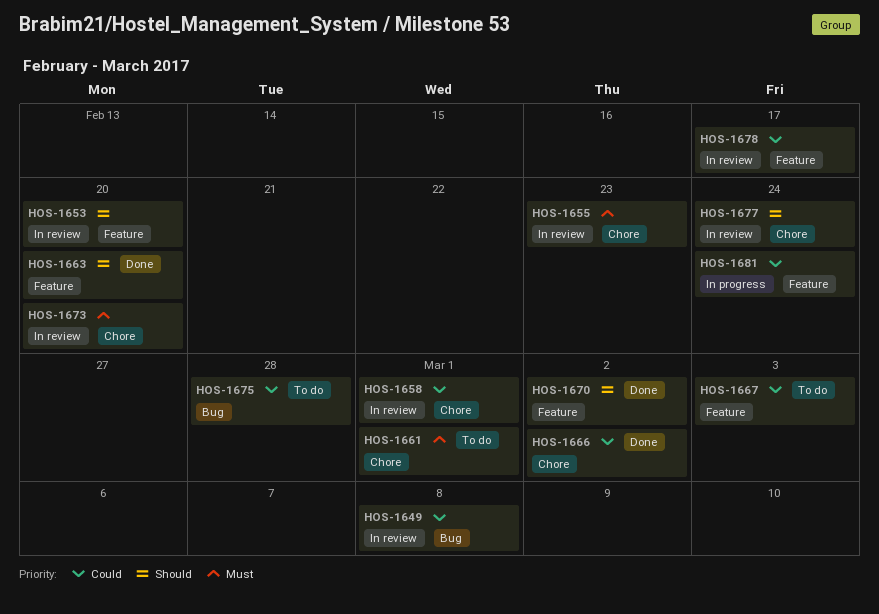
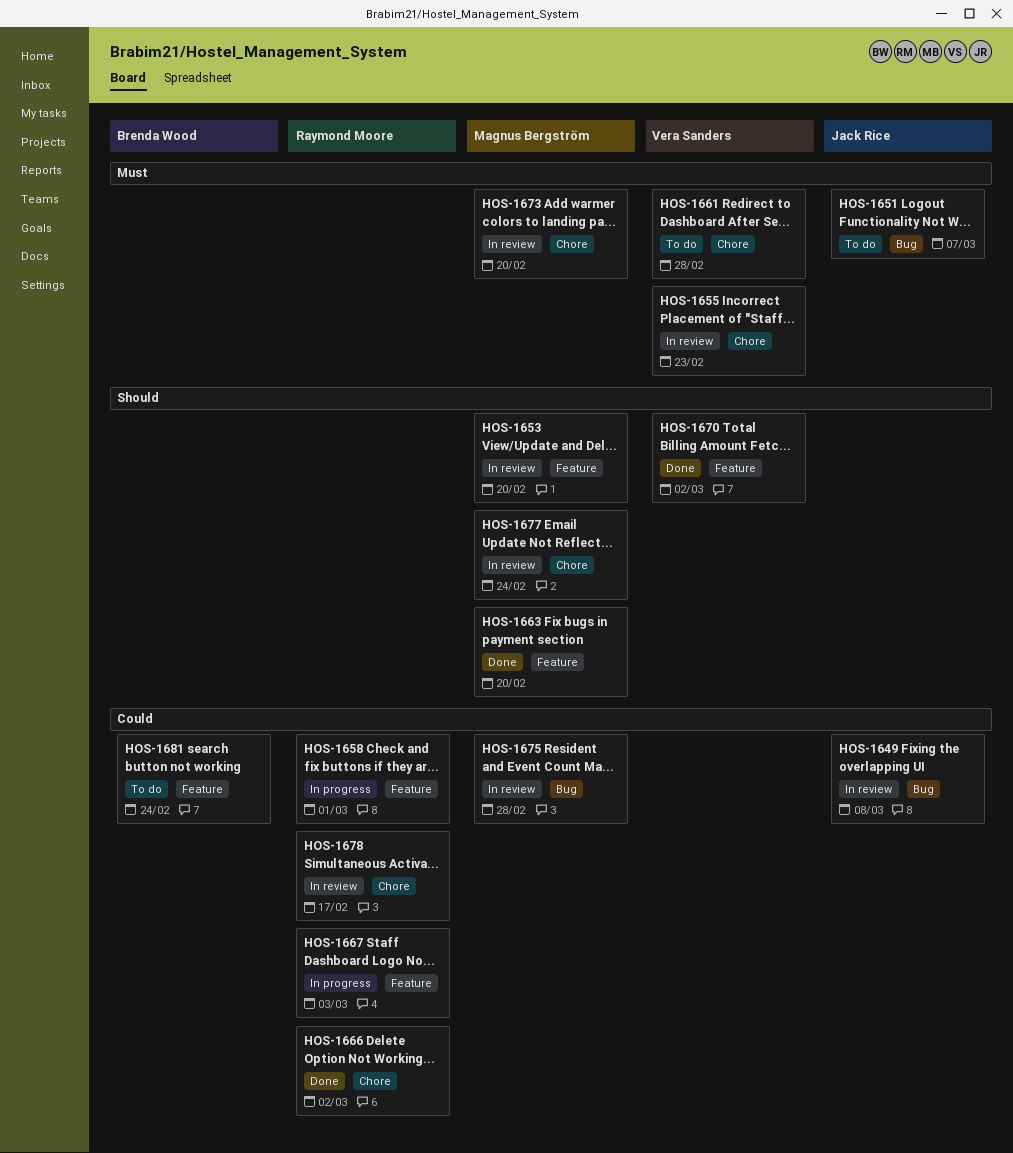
HOS-1651: none -> present
HOS-1658, status: In review -> In progress
HOS-1658, label: Chore -> Feature
HOS-1661, due: Mar 1 -> Feb 28
HOS-1667, status: To do -> In progress
HOS-1675, status: To do -> In review
HOS-1678, label: Feature -> Chore
HOS-1681, status: In progress -> To do

